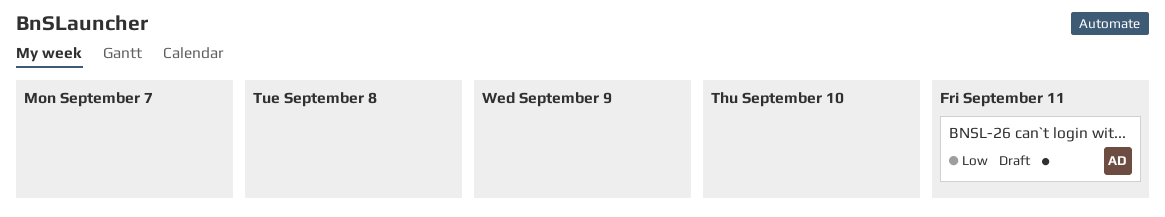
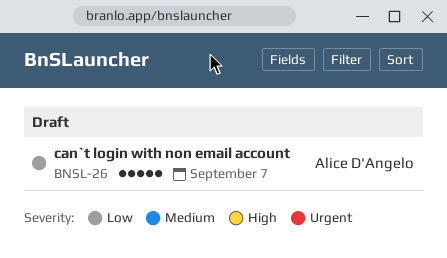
BNSL-26, estimate: 1 -> 5
BNSL-26, due: Sep 11 -> Sep 7

